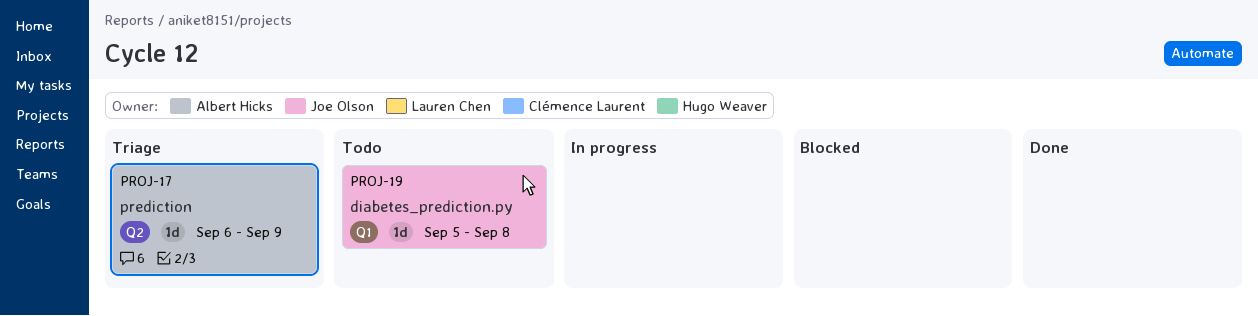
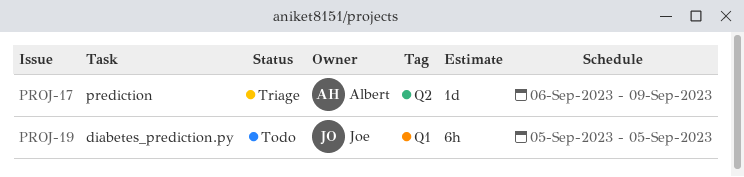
PROJ-19, estimate: 1d -> 6h
PROJ-19, due: Sep 8 -> Sep 5

